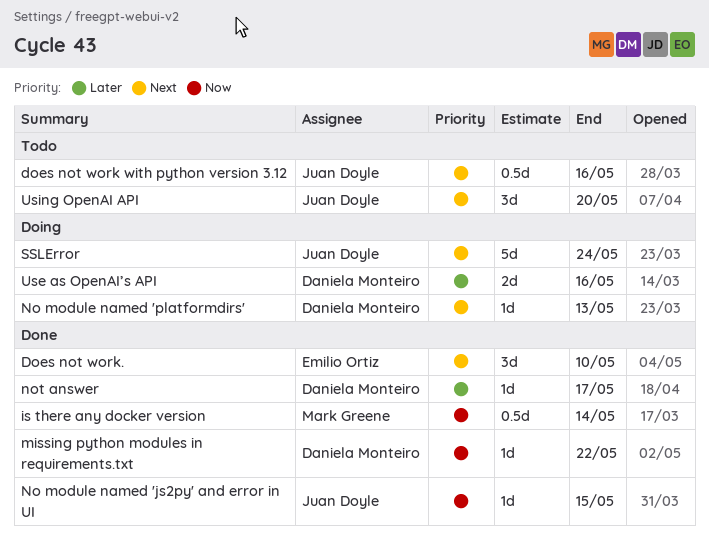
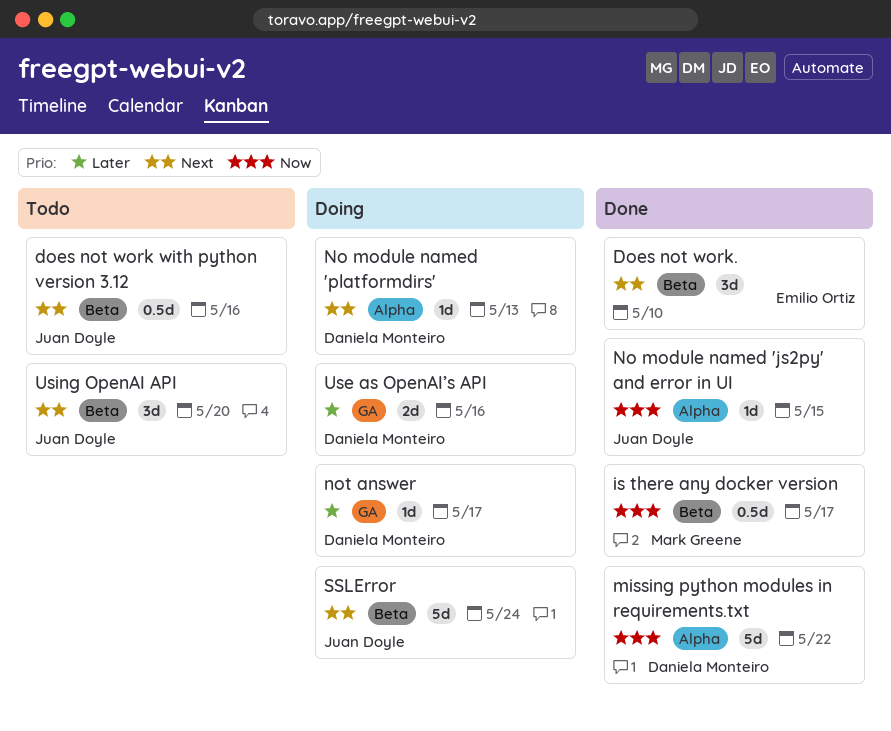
is there any docker version, due: May 14 -> May 17
missing python modules in requirements.txt, estimate: 1d -> 5d
not answer, status: Done -> Doing

